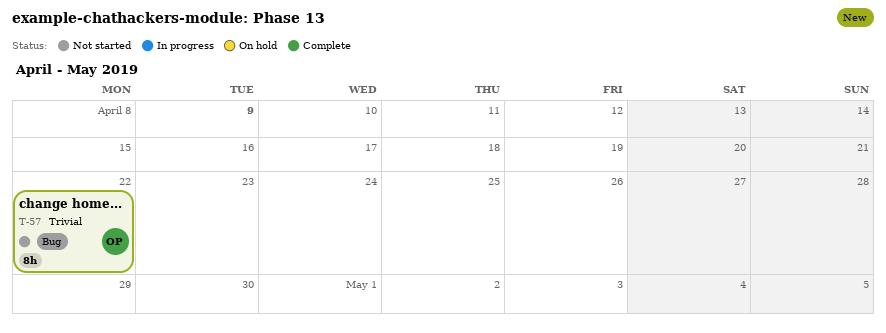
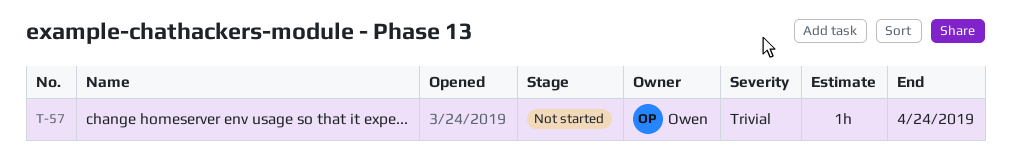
T-57, estimate: 8h -> 1h
T-57, due: Apr 22 -> Apr 24

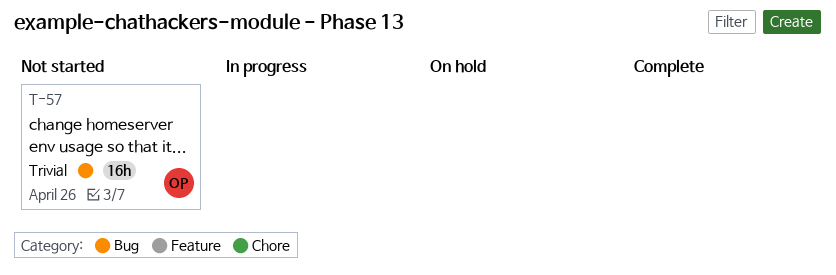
T-57, estimate: 1h -> 16h
T-57, due: Apr 24 -> Apr 26

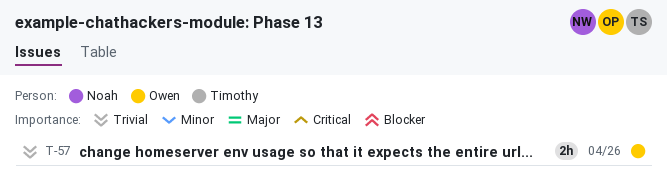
T-57, estimate: 16h -> 2h

